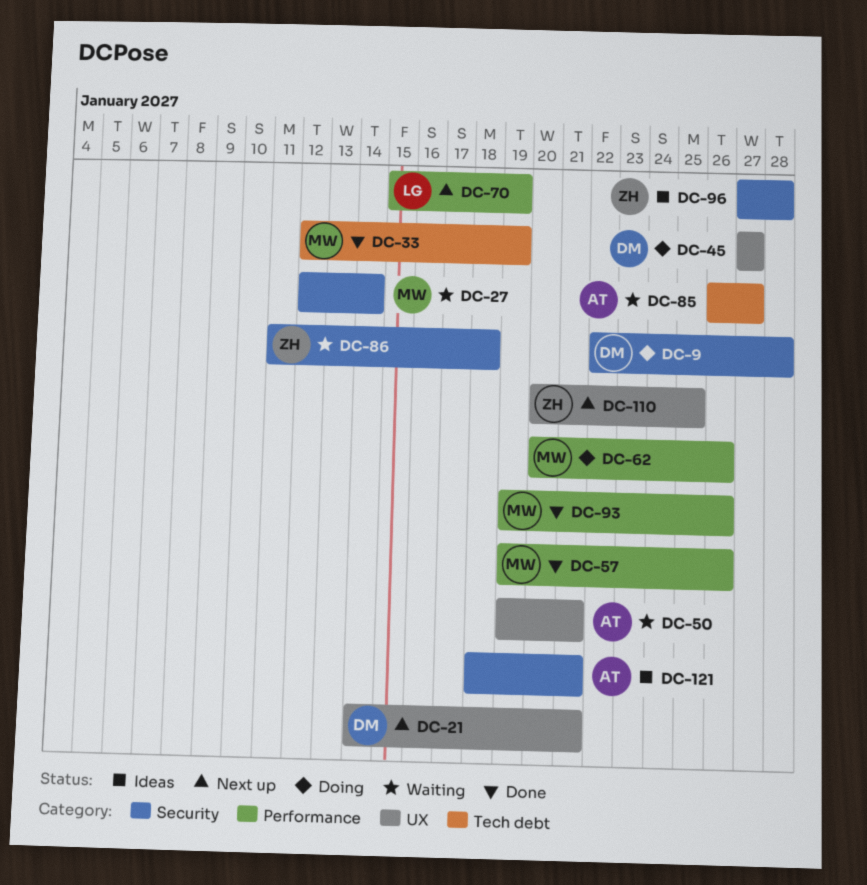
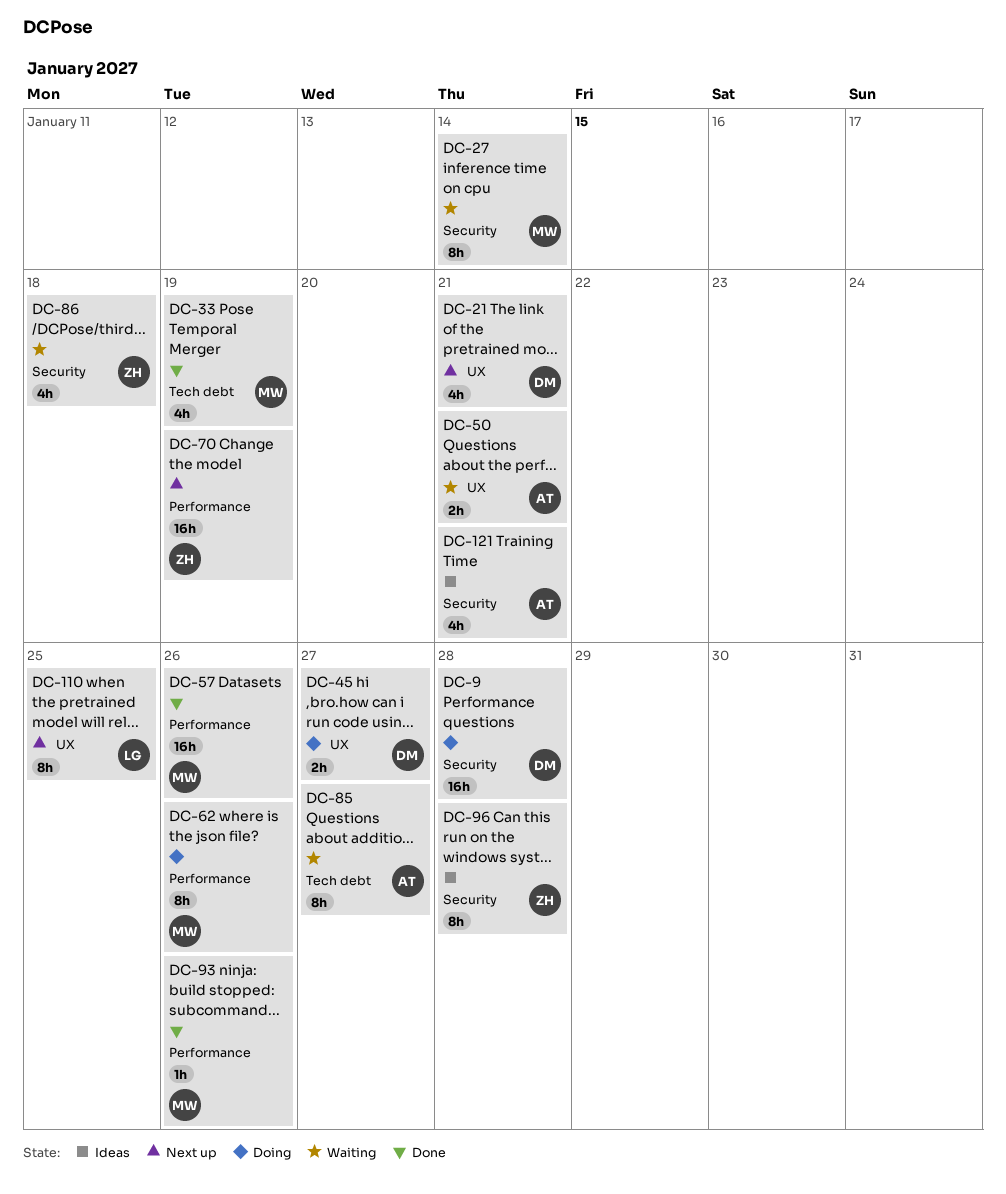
DC-70, owner: LG -> ZH
DC-110, owner: ZH -> LG

